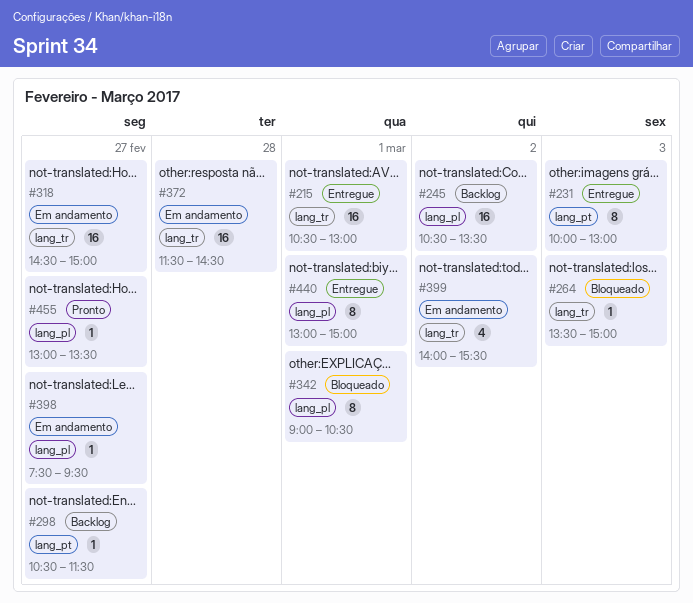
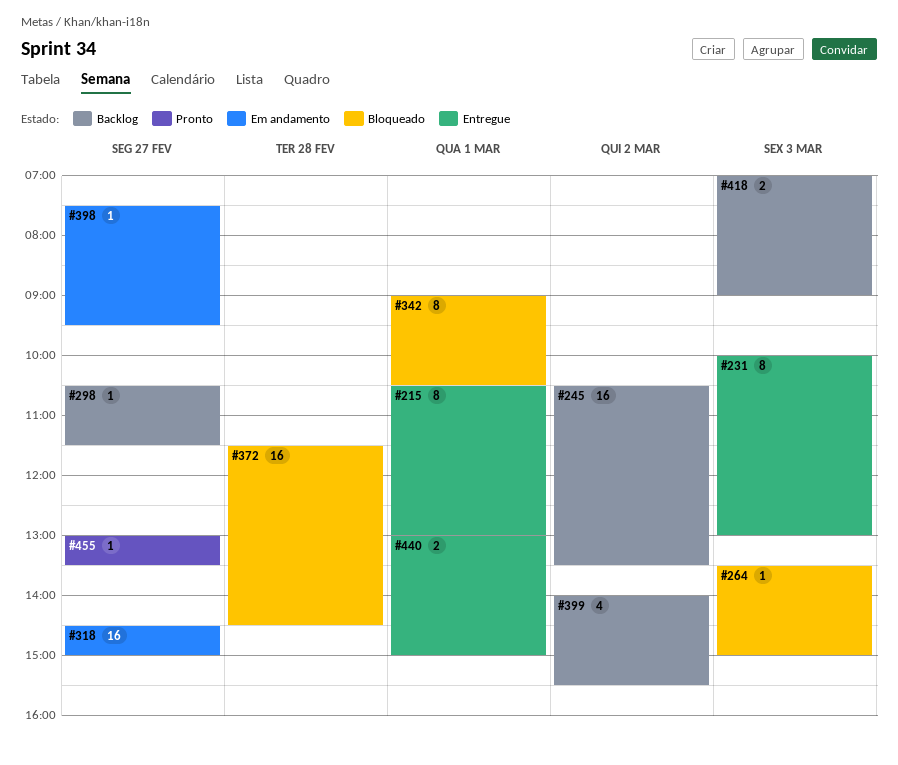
#215, estimate: 16 -> 8
#372, status: Em andamento -> Bloqueado
#399, status: Em andamento -> Backlog
#418: none -> present
#440, estimate: 8 -> 2

